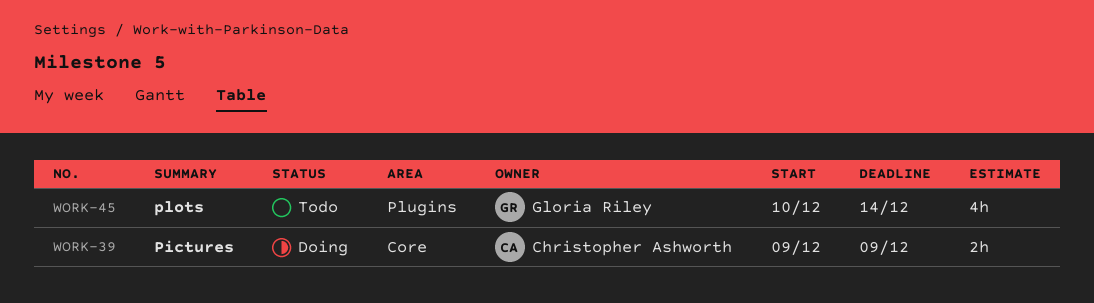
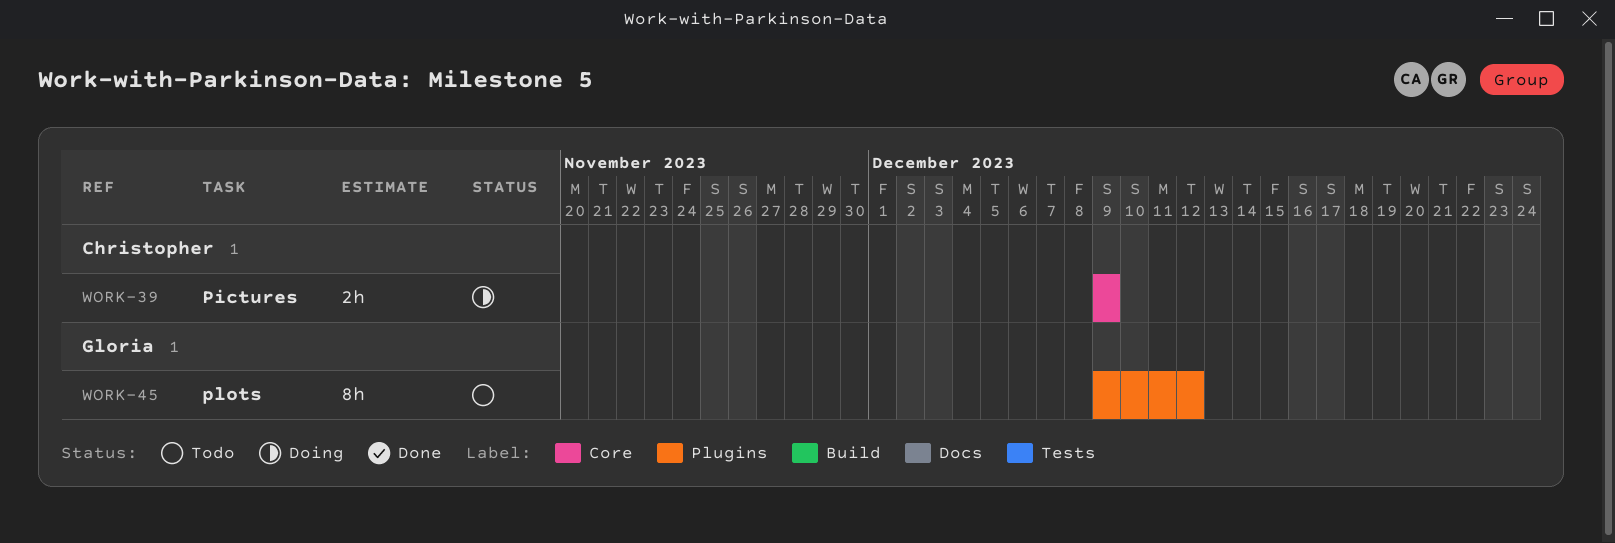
WORK-45, estimate: 4h -> 8h
WORK-45, start: Dec 10 -> Dec 9
WORK-45, due: Dec 14 -> Dec 12

